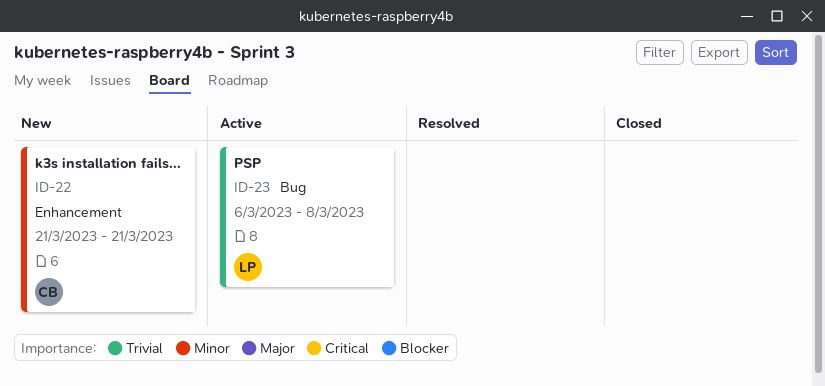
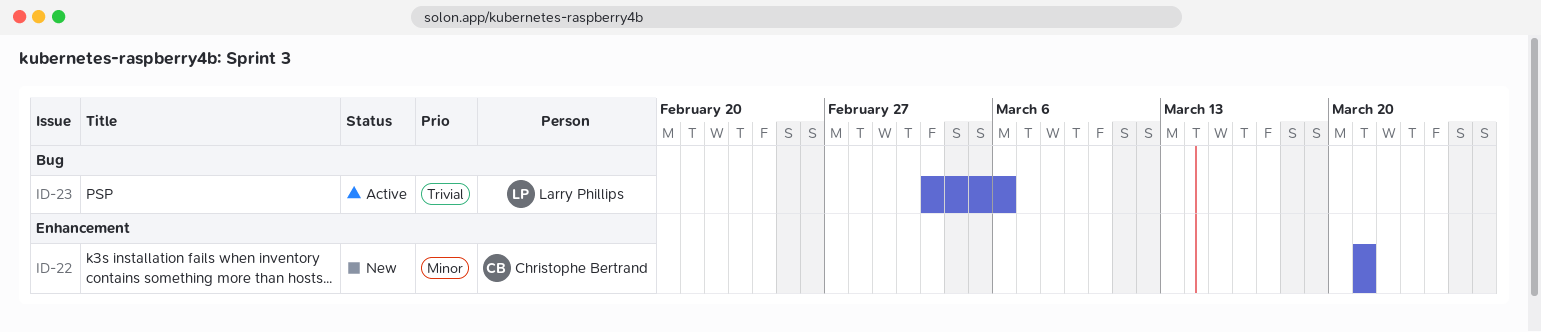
ID-23, start: Mar 6 -> Mar 3
ID-23, due: Mar 8 -> Mar 6

